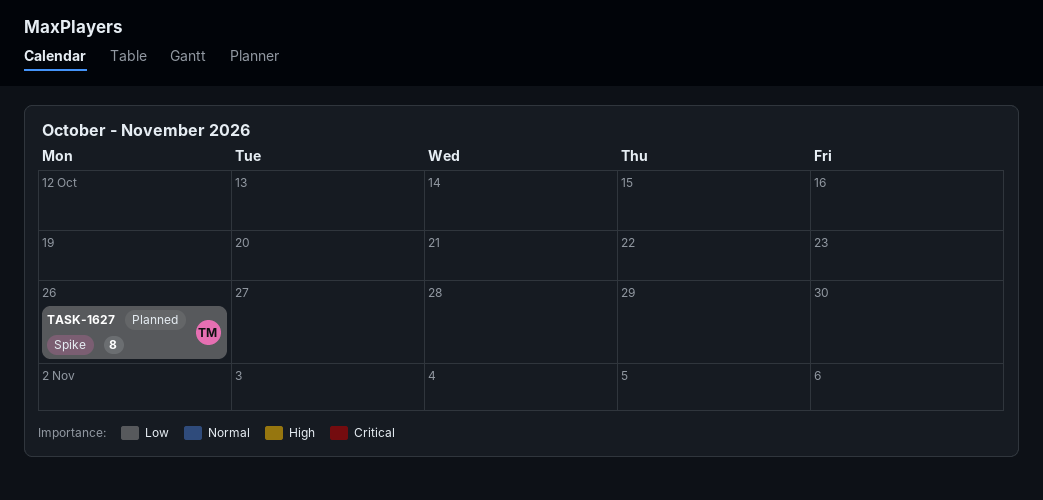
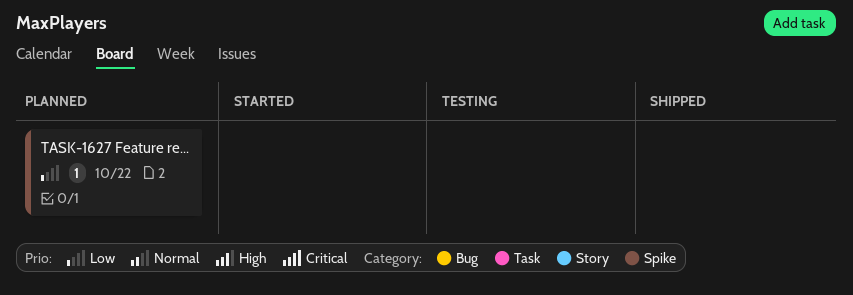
TASK-1627, estimate: 8 -> 1
TASK-1627, due: Oct 26 -> Oct 22

